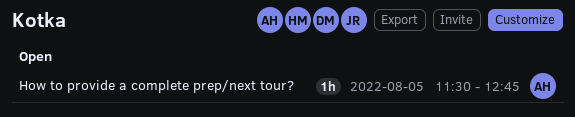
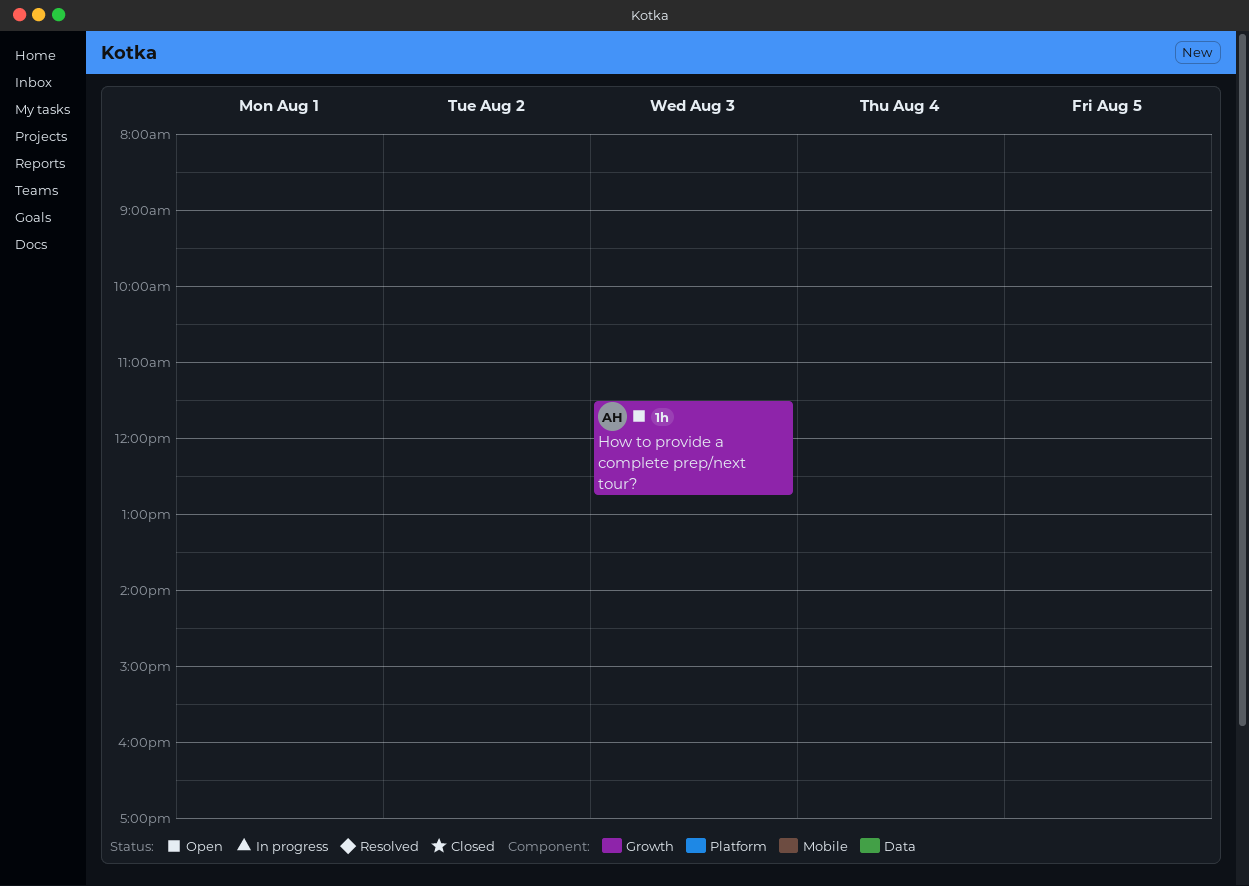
How to provide a complete prep/next tour?, day: Aug 5 -> Aug 3

